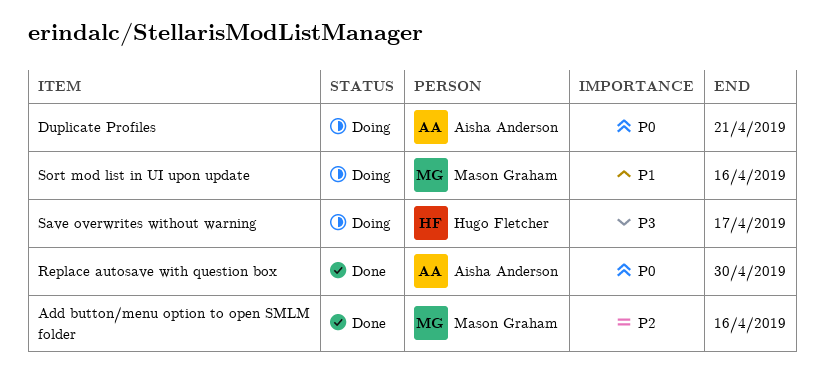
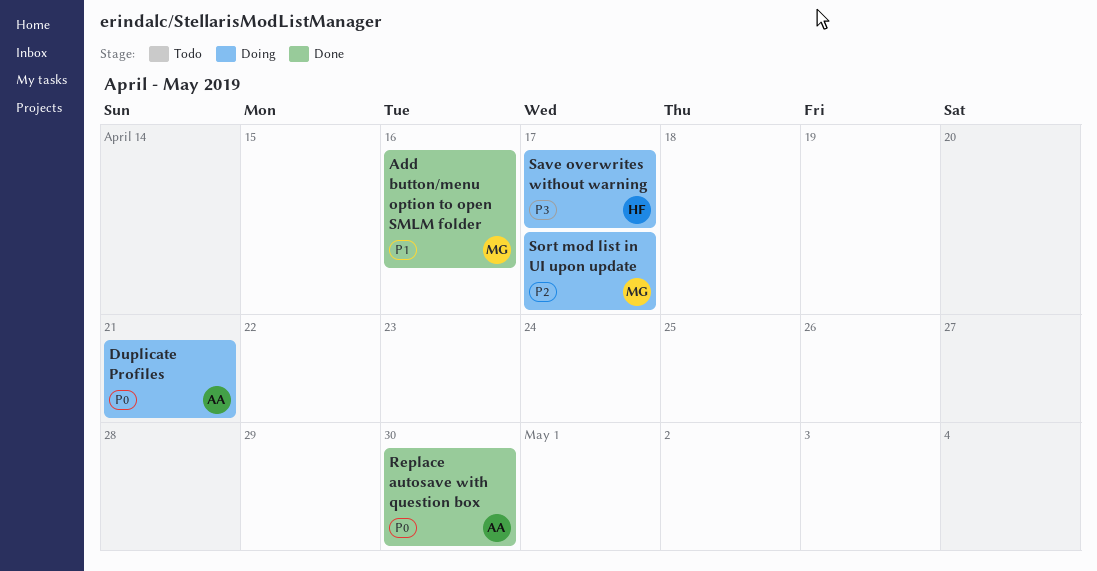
Add button/menu option to open SMLM folder, priority: P2 -> P1
Sort mod list in UI upon update, priority: P1 -> P2
Sort mod list in UI upon update, due: Apr 16 -> Apr 17

